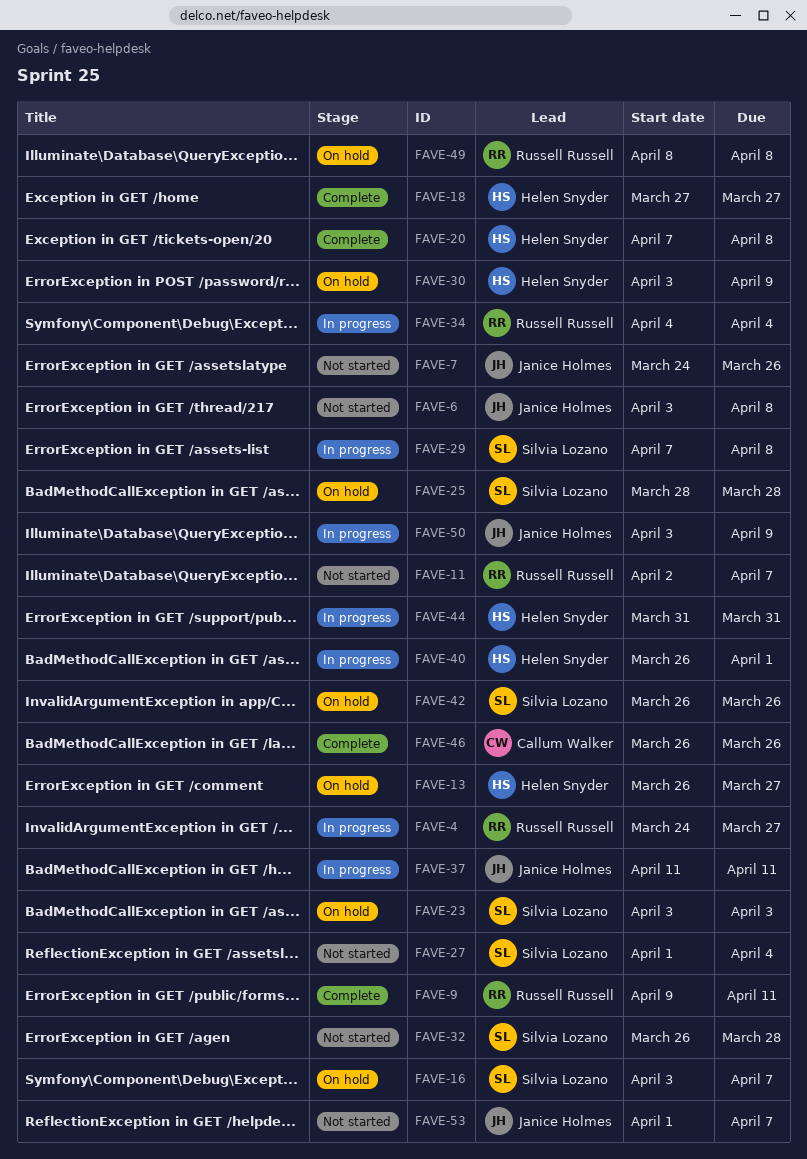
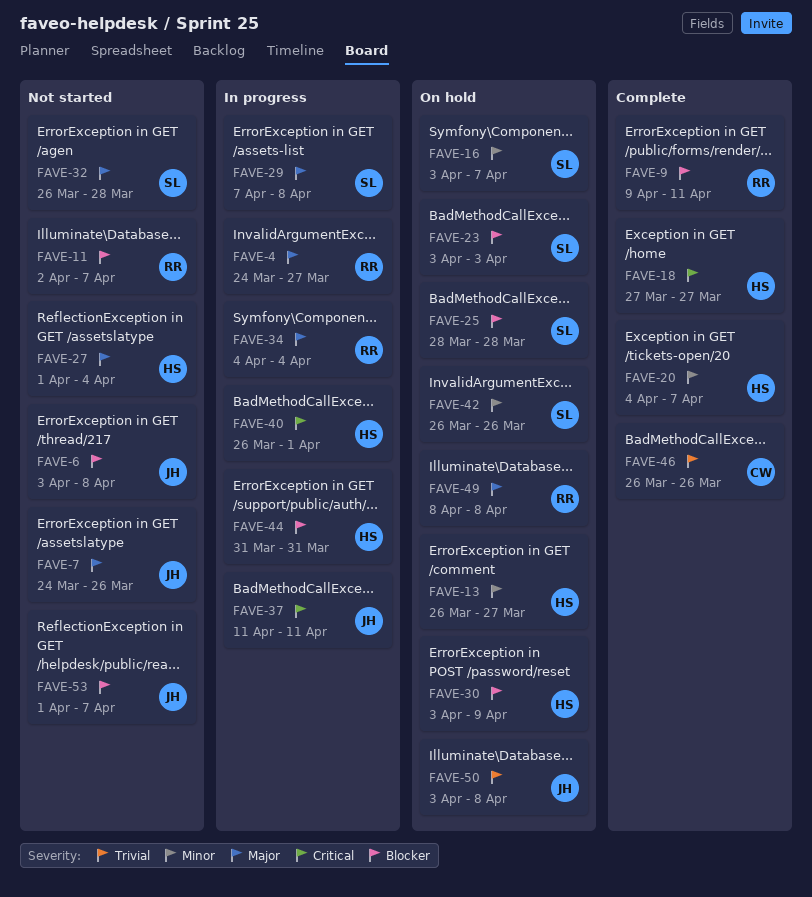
FAVE-20, start: Apr 7 -> Apr 4
FAVE-20, due: Apr 8 -> Apr 7
FAVE-27, owner: Silvia Lozano -> Helen Snyder
FAVE-50, status: In progress -> On hold
FAVE-50, due: Apr 9 -> Apr 8

